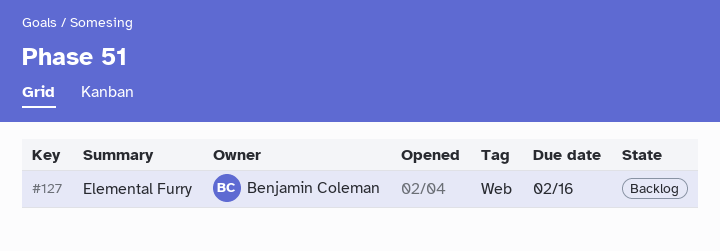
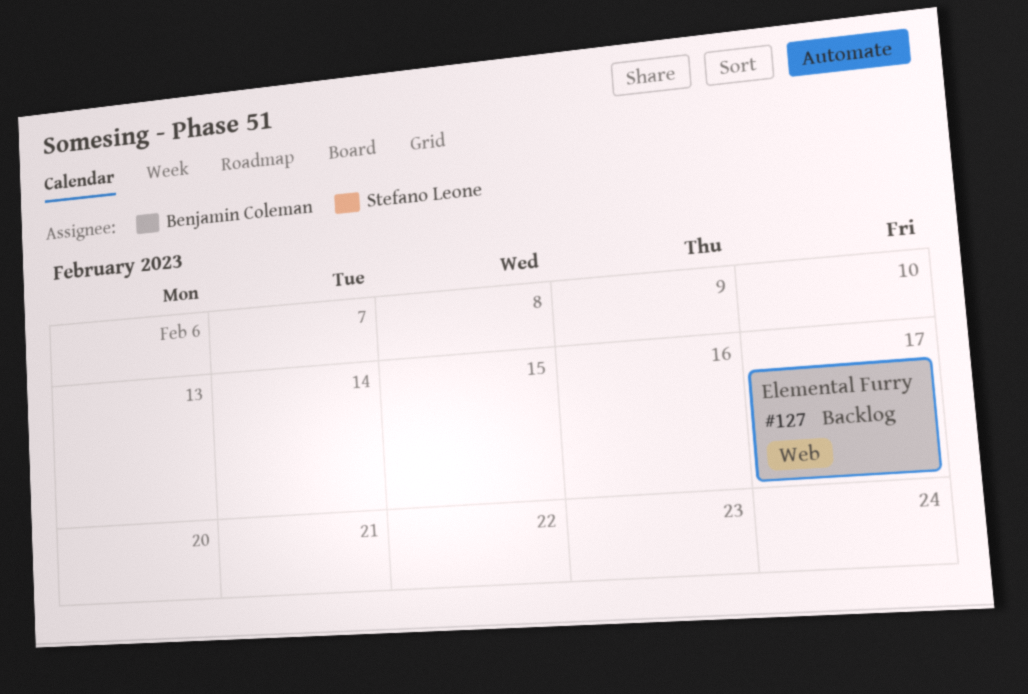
#127, due: Feb 16 -> Feb 17

